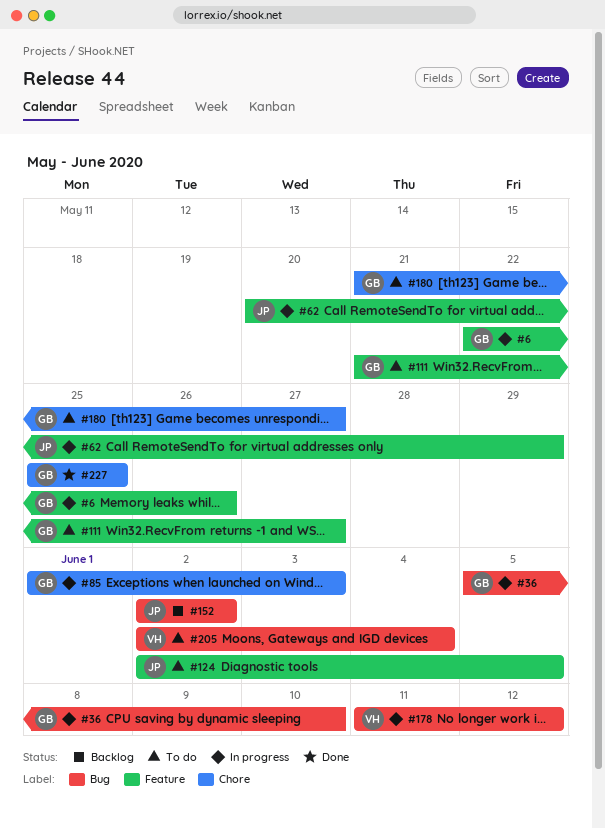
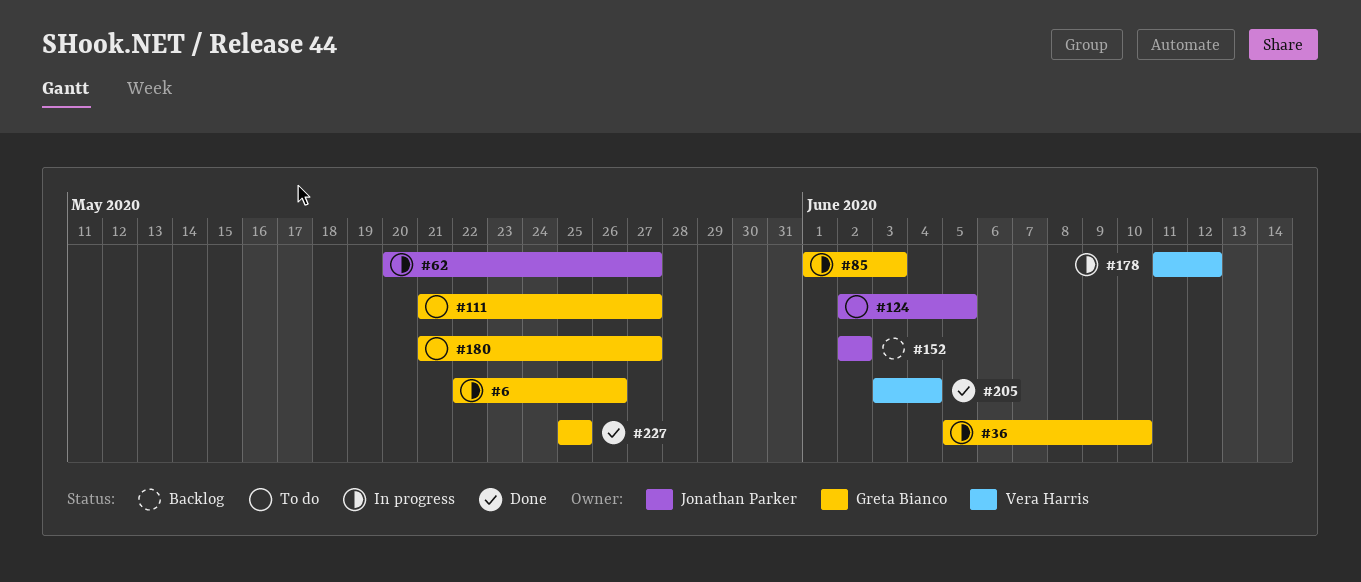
#62, due: May 29 -> May 27
#205, status: To do -> Done
#205, start: Jun 2 -> Jun 3

